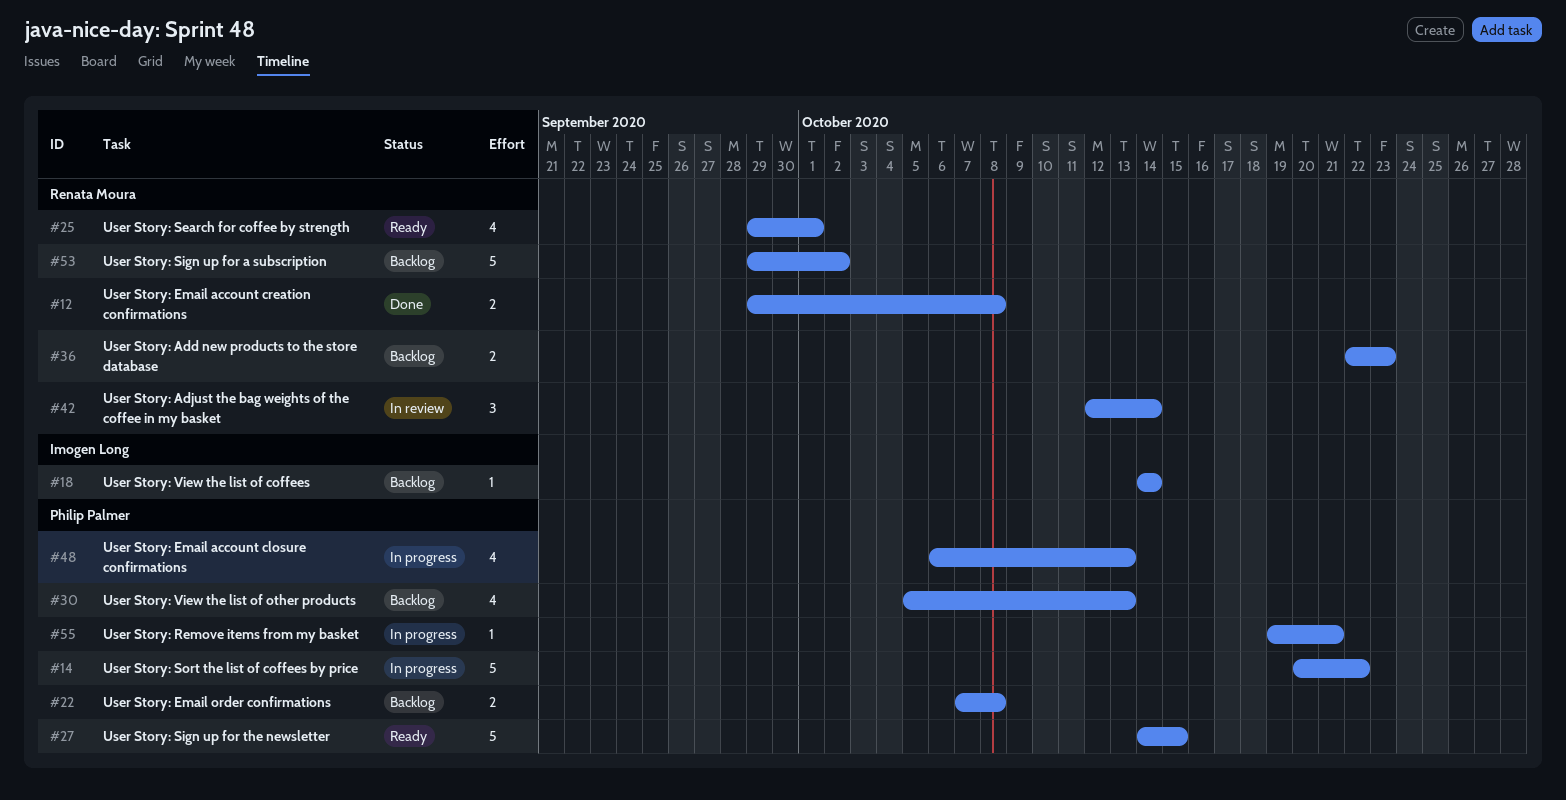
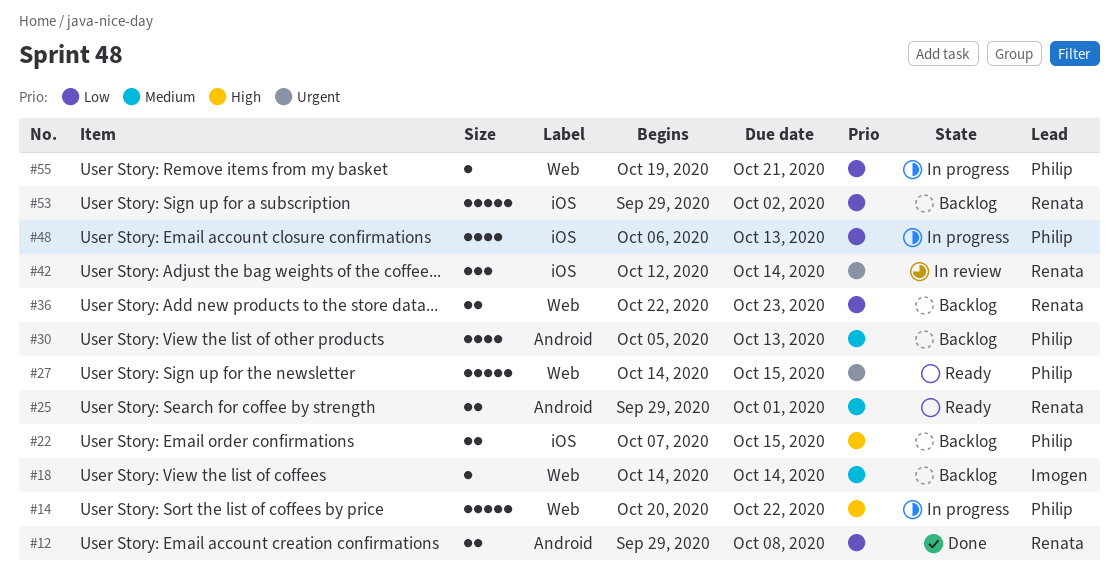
#22, due: Oct 8 -> Oct 15
#25, estimate: 4 -> 2

